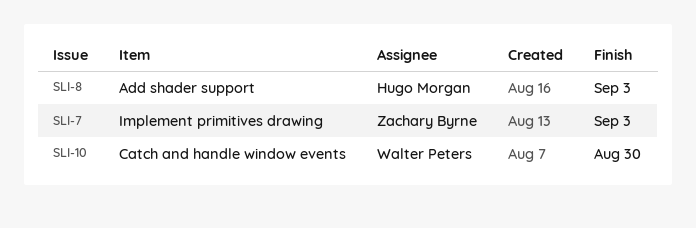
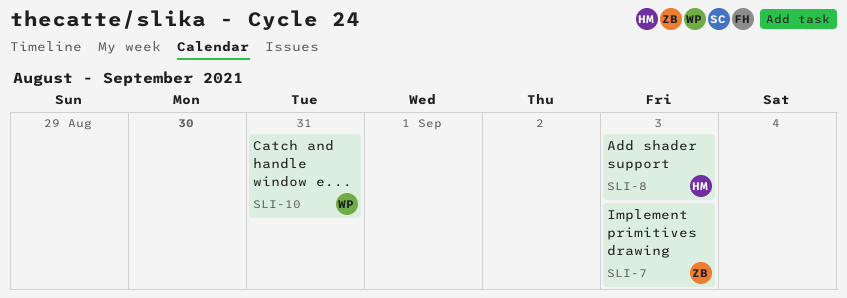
SLI-10, due: Aug 30 -> Aug 31

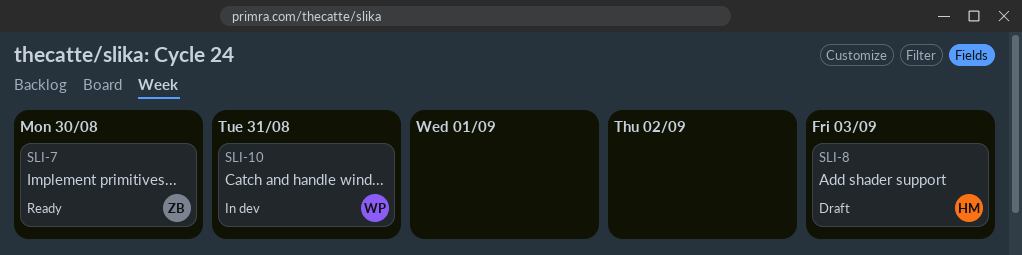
SLI-7, due: Sep 3 -> Aug 30

